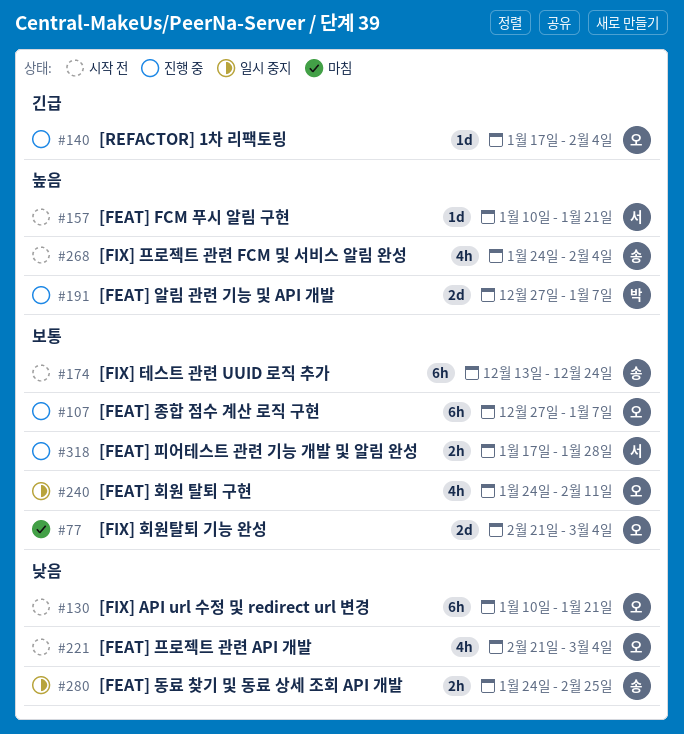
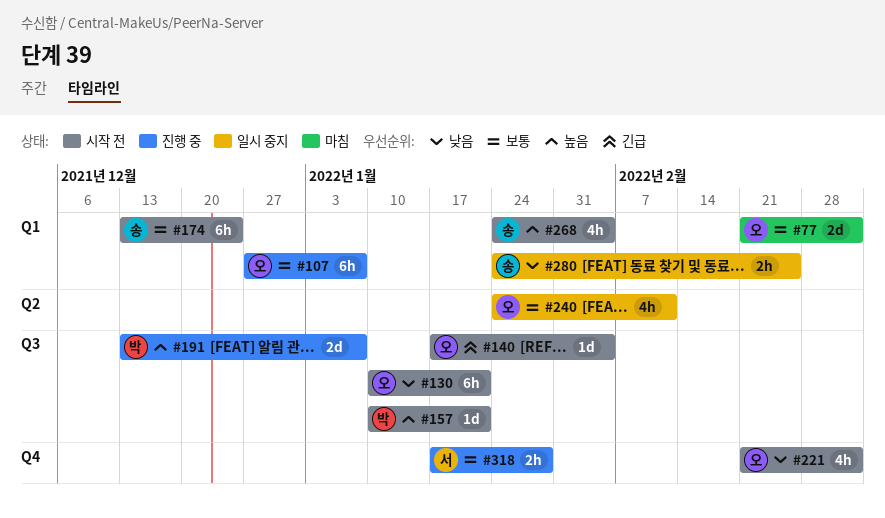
#140, status: 진행 중 -> 시작 전
#157, owner: 서 -> 박
#191, start: Dec 27 -> Dec 13

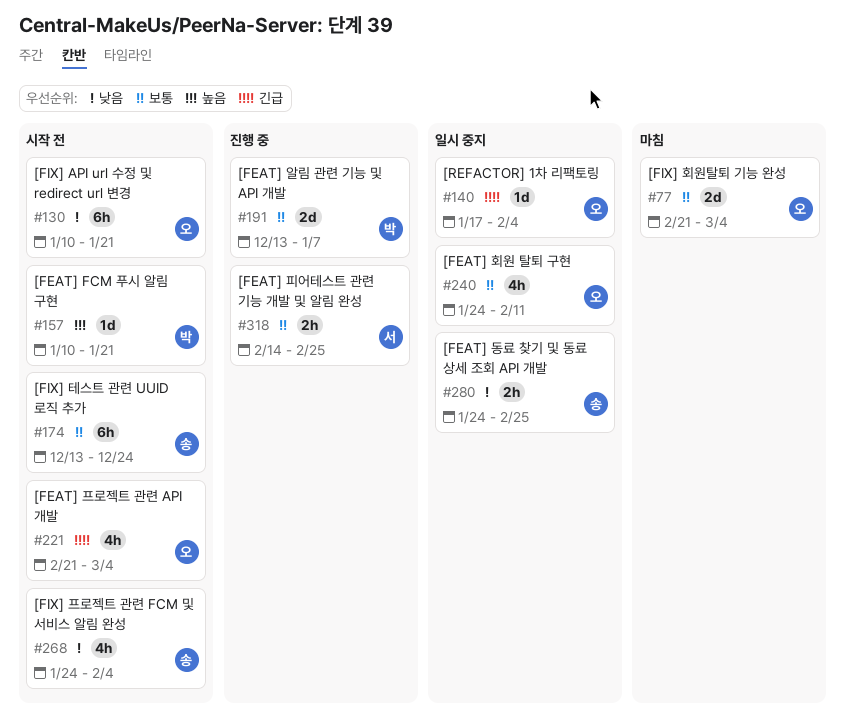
#107: present -> none
#140, status: 시작 전 -> 일시 중지
#191, priority: 높음 -> 보통
#221, priority: 낮음 -> 긴급
#268, priority: 높음 -> 낮음
#318, start: Jan 17 -> Feb 14
#318, due: Jan 28 -> Feb 25

